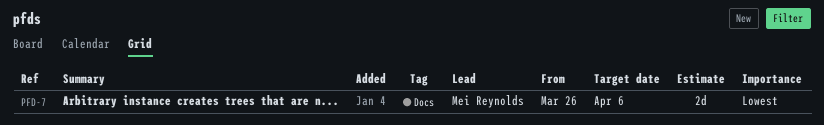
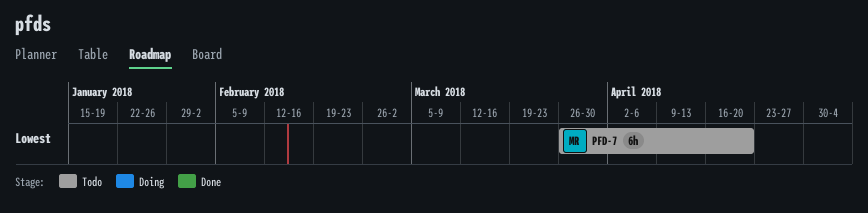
PFD-7, estimate: 2d -> 6h
PFD-7, due: Apr 6 -> Apr 20

